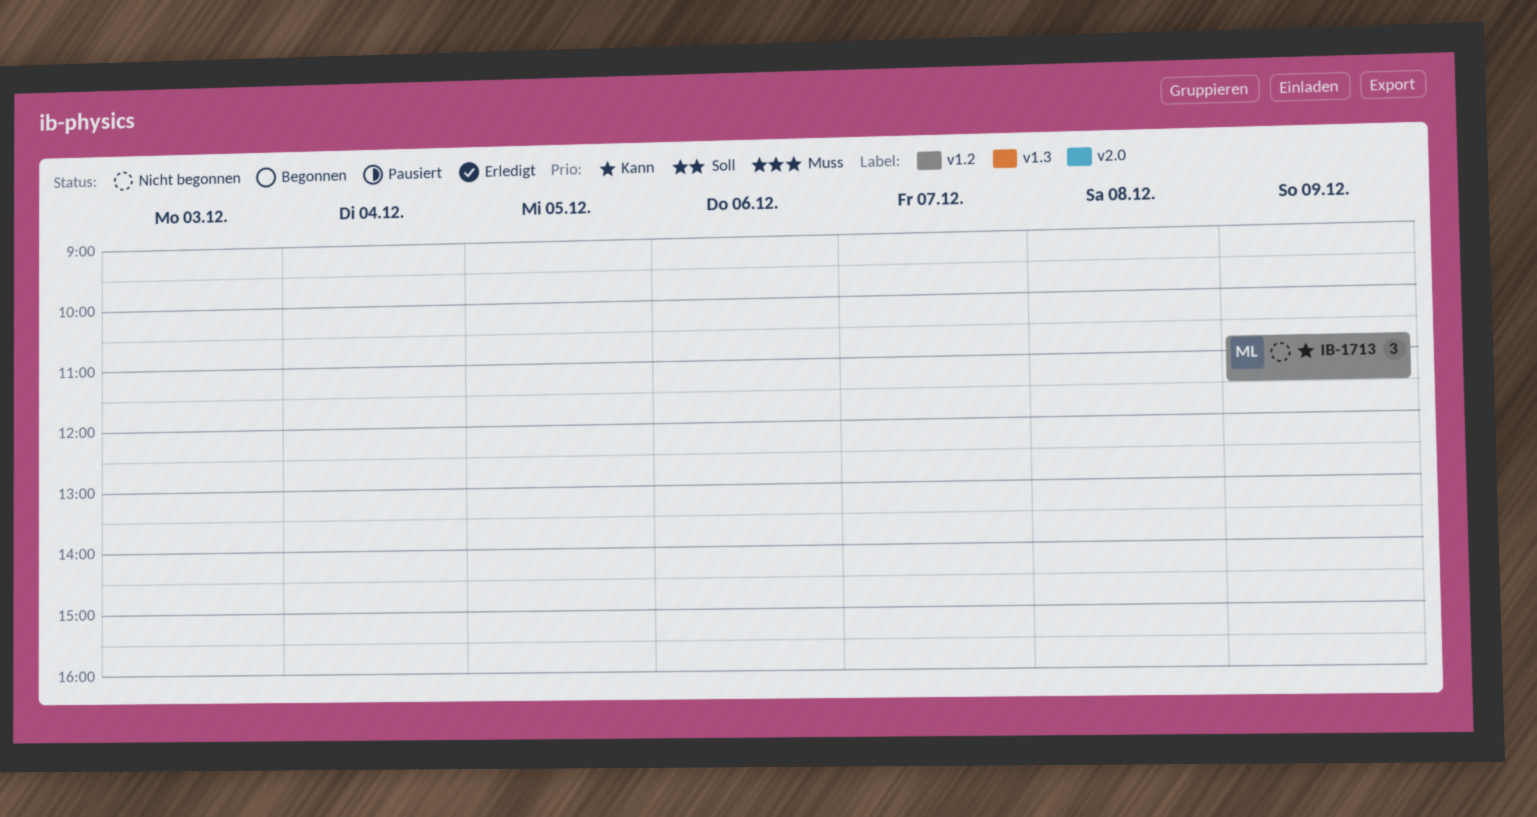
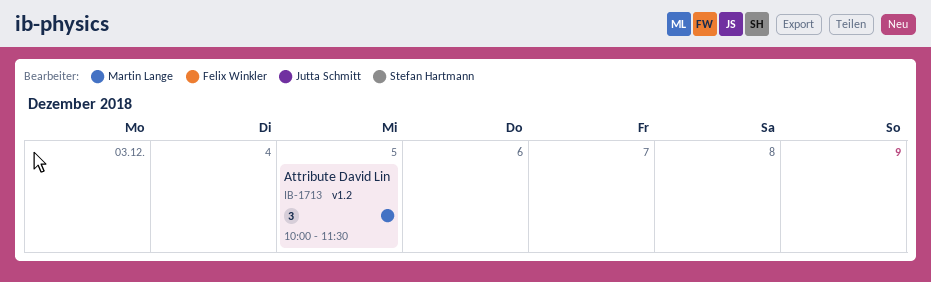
IB-1713, day: Dec 9 -> Dec 5
IB-1713, begins: 10:45 -> 10:00

